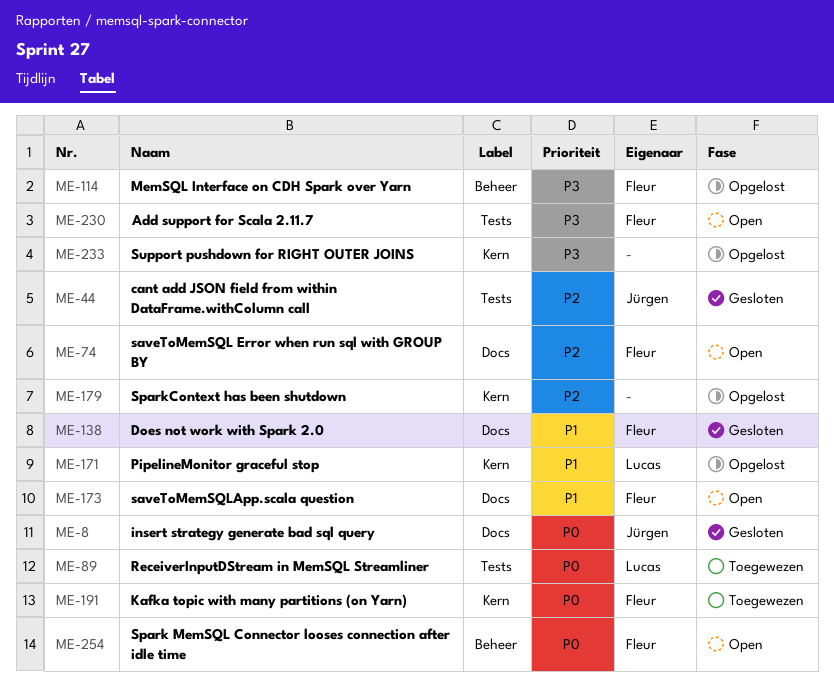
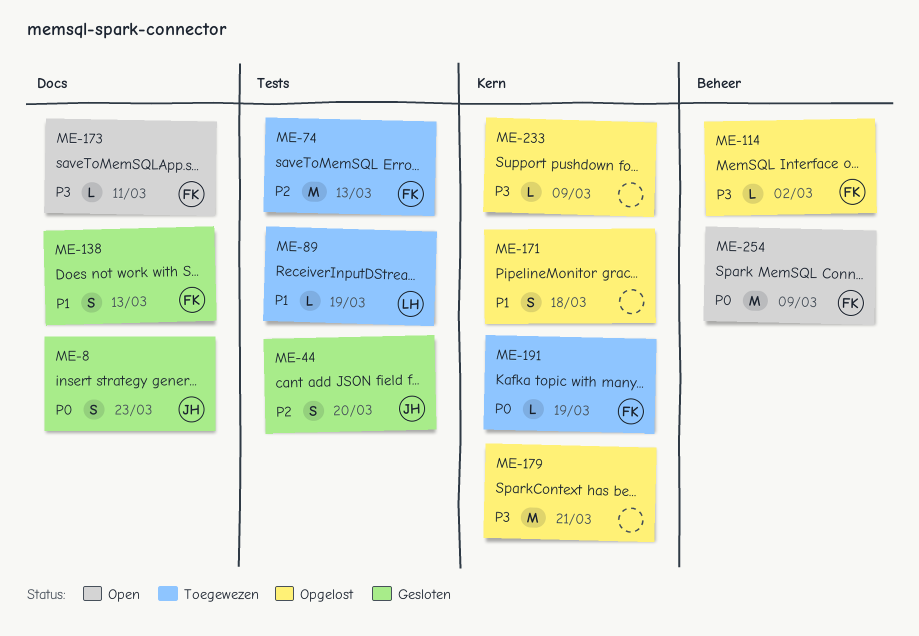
ME-74, status: Open -> Toegewezen
ME-74, label: Docs -> Tests
ME-89, priority: P0 -> P1
ME-171, owner: Lucas -> none
ME-173, priority: P1 -> P3
ME-179, priority: P2 -> P3
ME-230: present -> none

